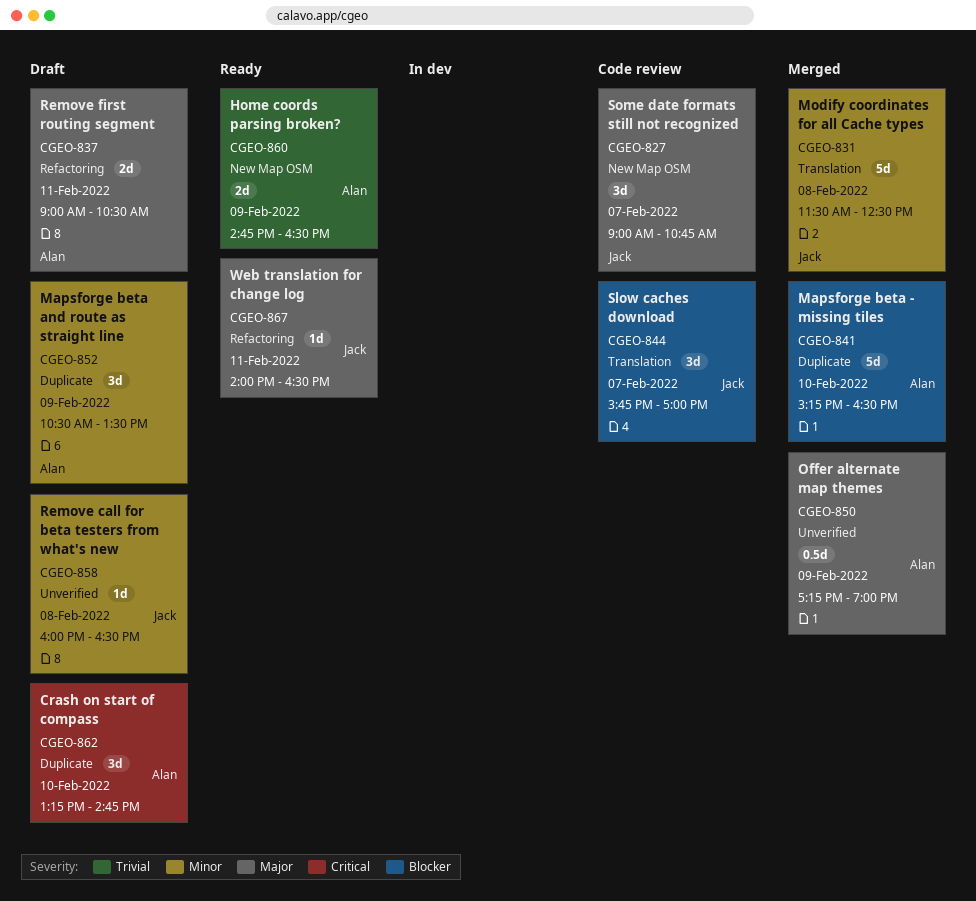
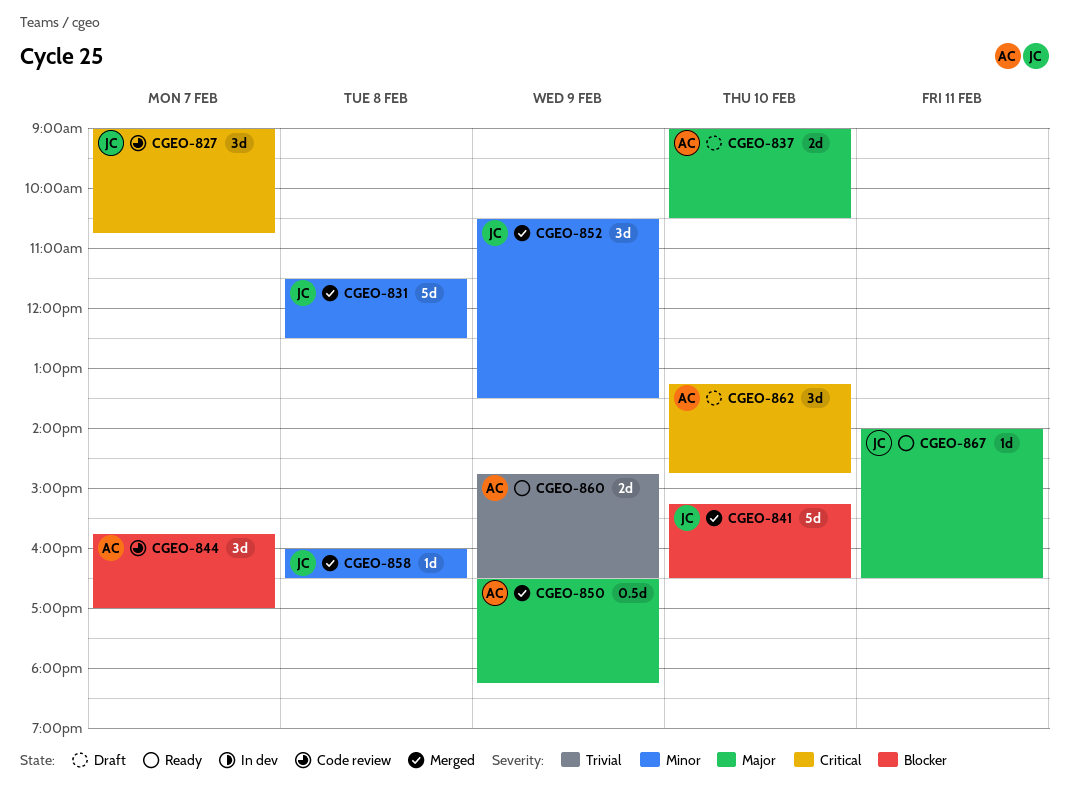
CGEO-827, priority: Major -> Critical
CGEO-837, day: Feb 11 -> Feb 10
CGEO-841, owner: Alan -> Jack
CGEO-844, owner: Jack -> Alan
CGEO-850, begins: 17:15 -> 16:30
CGEO-850, ends: 19:00 -> 18:15
CGEO-852, status: Draft -> Merged
CGEO-852, owner: Alan -> Jack
CGEO-858, status: Draft -> Merged

